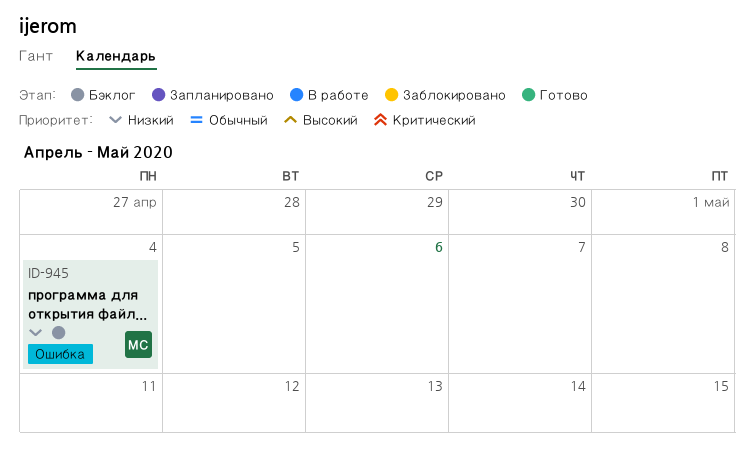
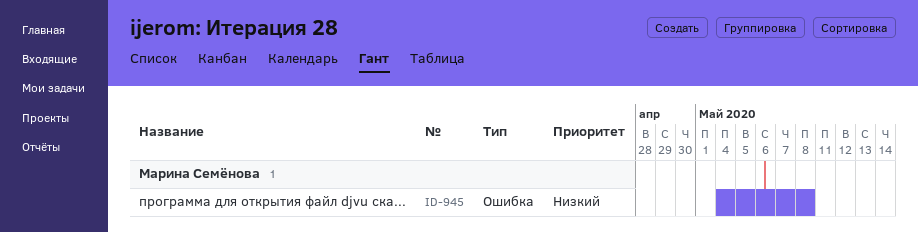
ID-945, due: May 4 -> May 8

